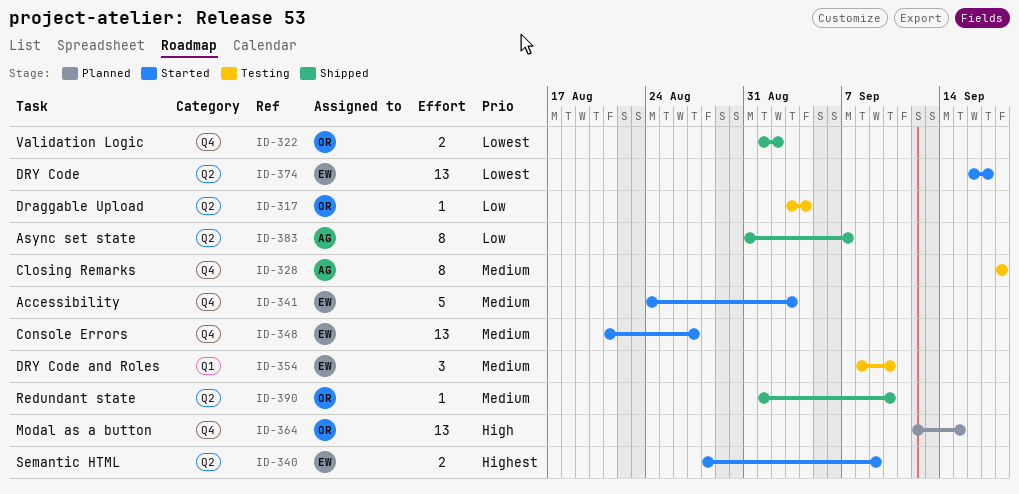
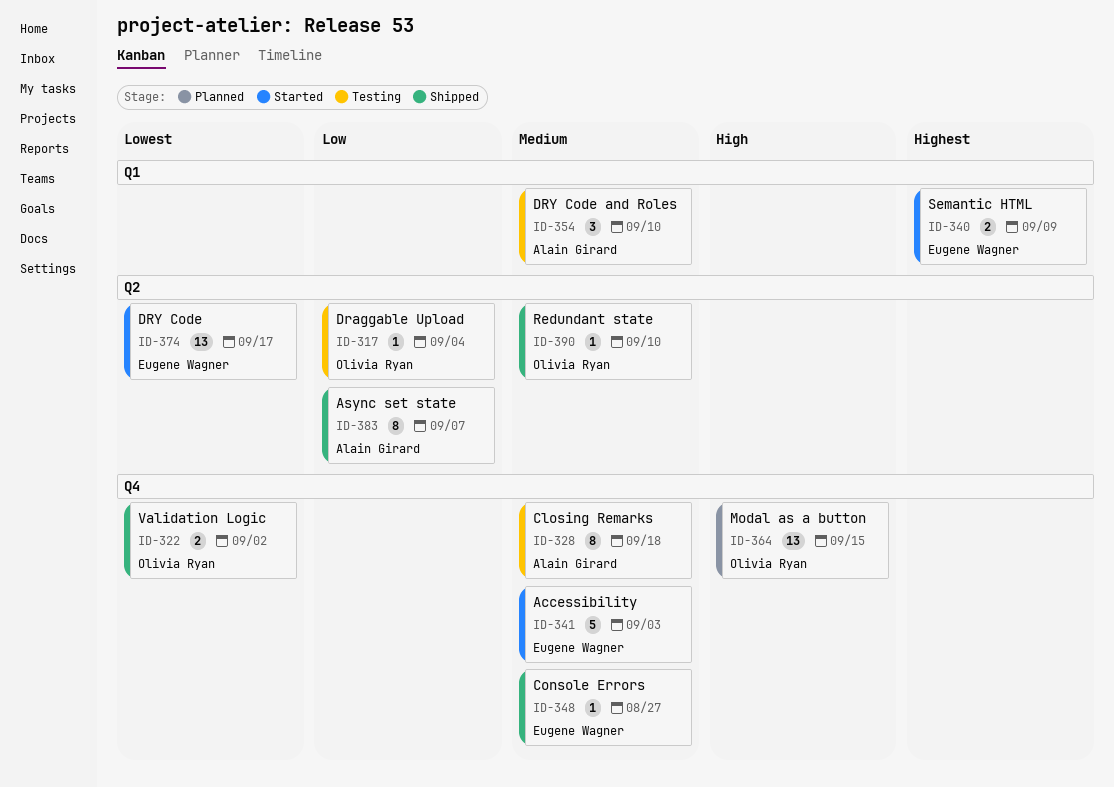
ID-340, label: Q2 -> Q1
ID-348, status: Started -> Shipped
ID-348, estimate: 13 -> 1
ID-354, owner: Eugene Wagner -> Alain Girard

